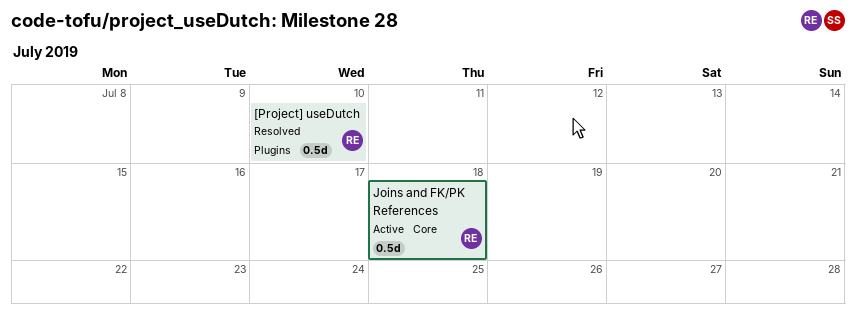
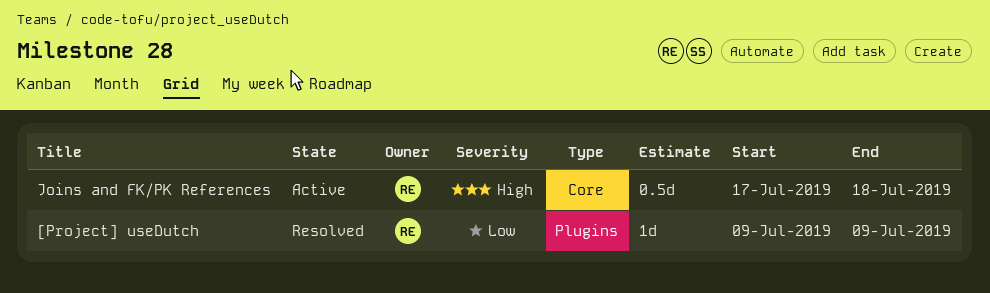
[Project] useDutch, estimate: 0.5d -> 1d
[Project] useDutch, due: Jul 10 -> Jul 9

